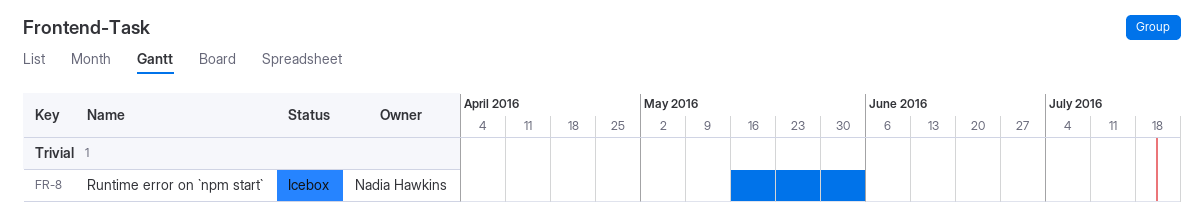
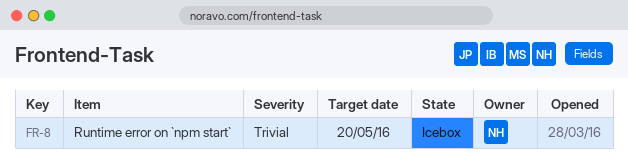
FR-8, due: Jun 3 -> May 20

